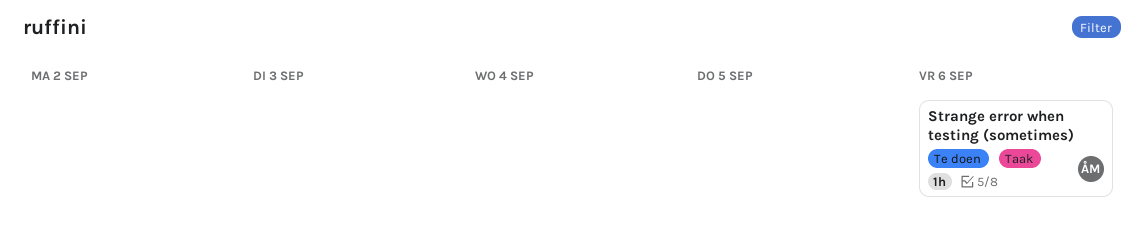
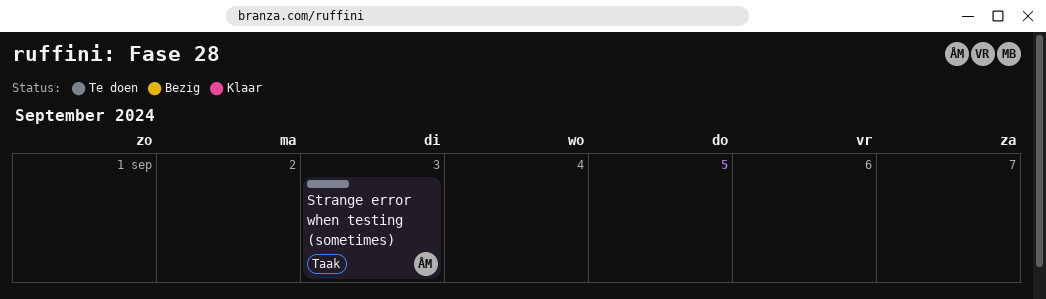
Strange error when testing (sometimes), due: Sep 6 -> Sep 3

